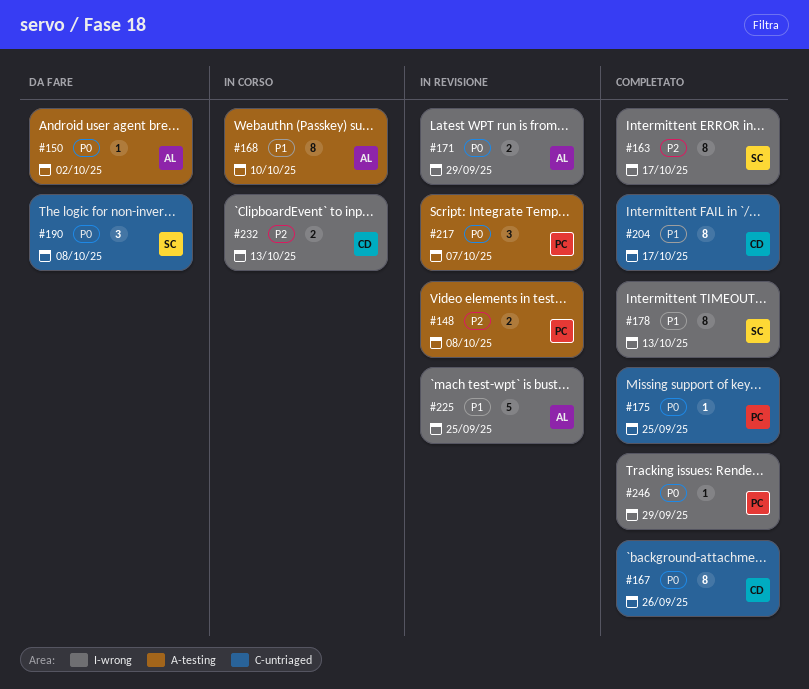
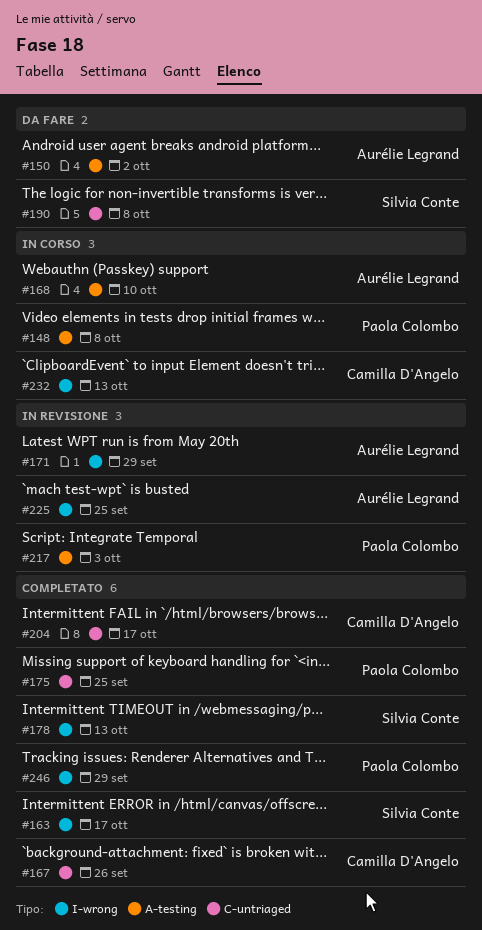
#148, status: In revisione -> In corso
#217, due: Oct 7 -> Oct 3

